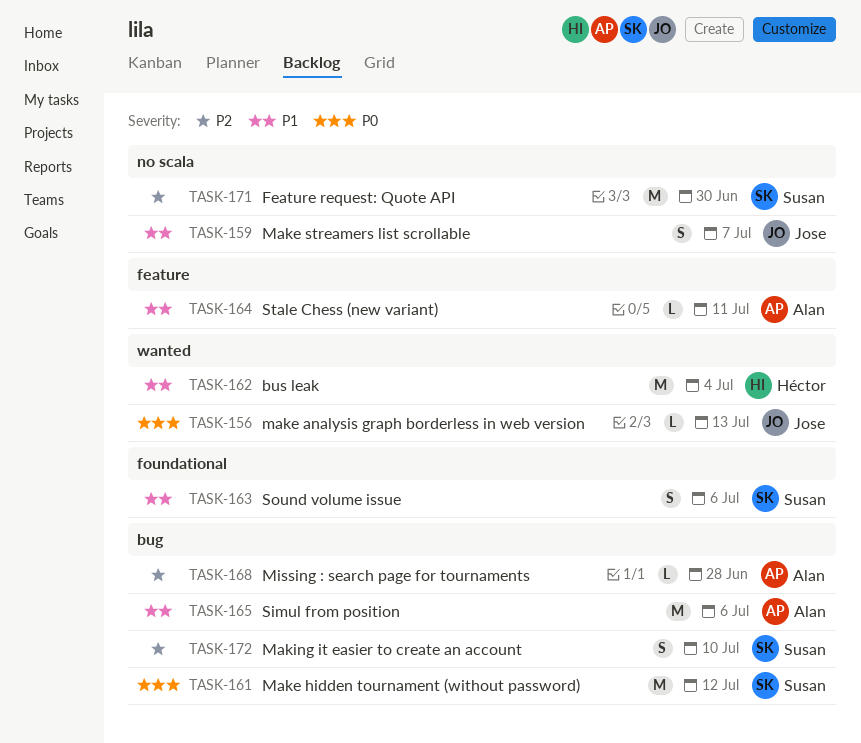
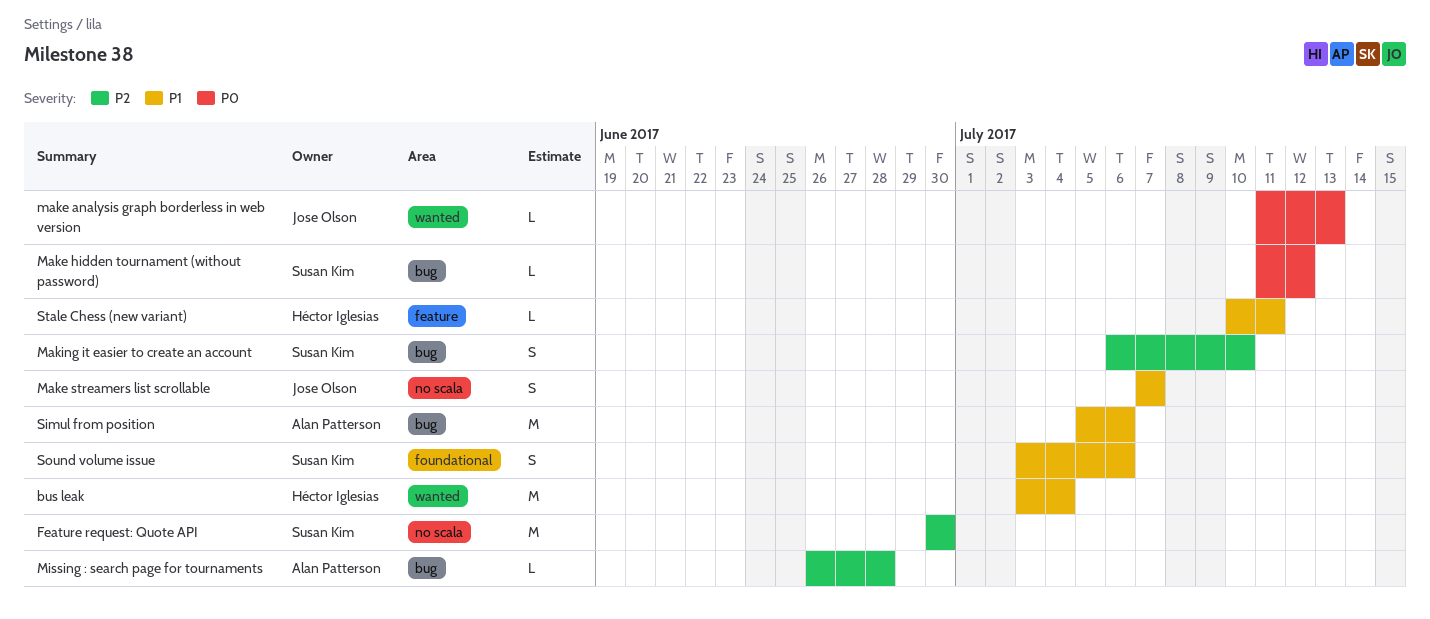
Make hidden tournament (without password), estimate: M -> L
Stale Chess (new variant), owner: Alan Patterson -> Héctor Iglesias

